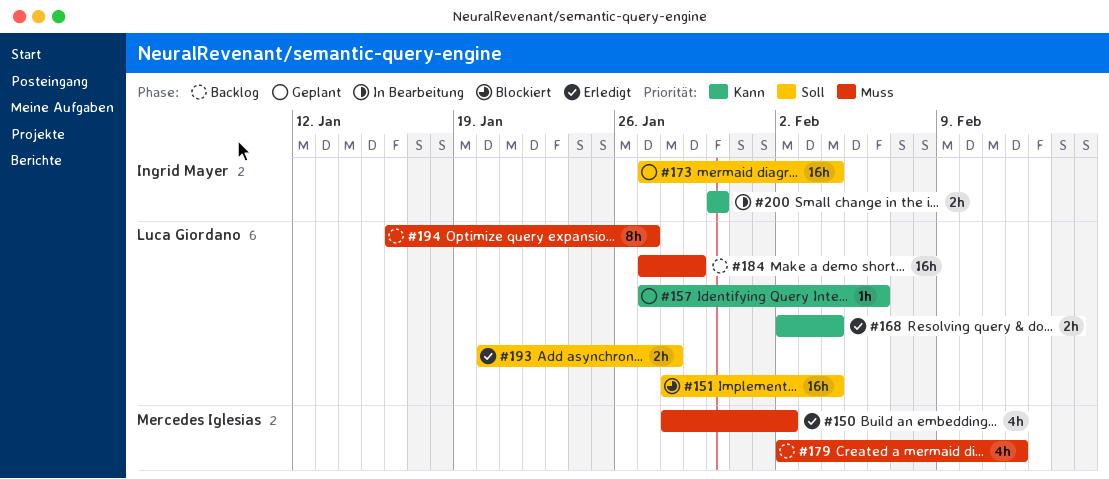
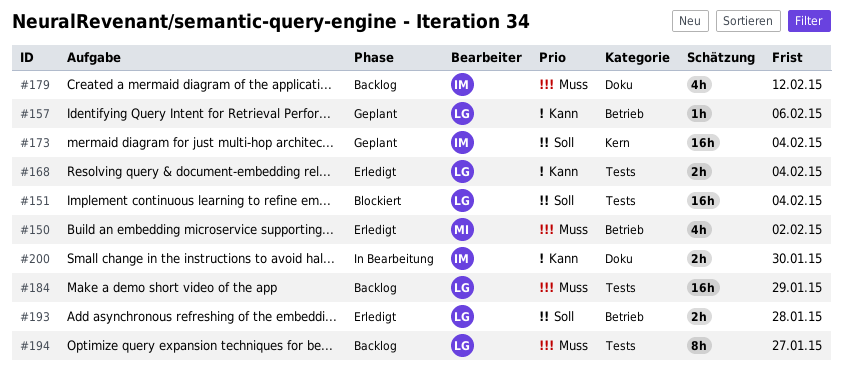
#179, owner: Mercedes Iglesias -> Ingrid Mayer

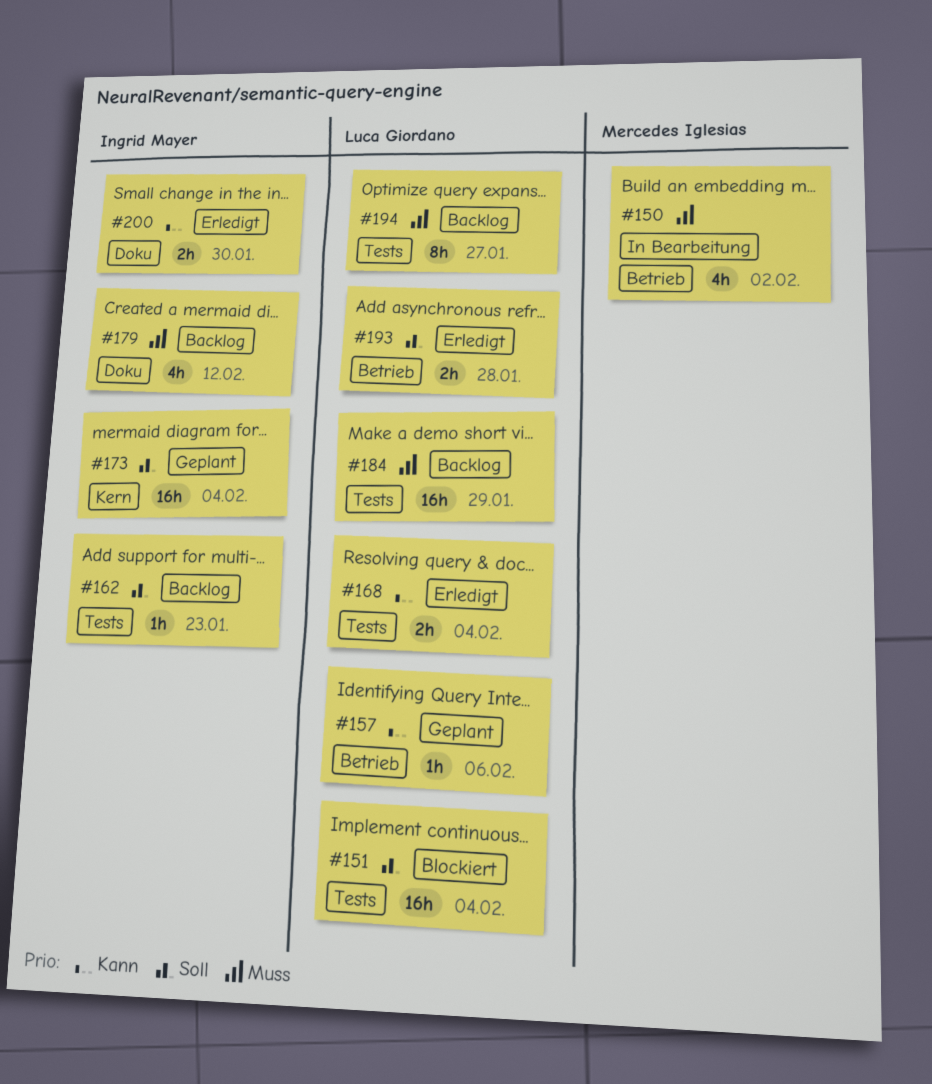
#150, status: Erledigt -> In Bearbeitung
#162: none -> present
#200, status: In Bearbeitung -> Erledigt

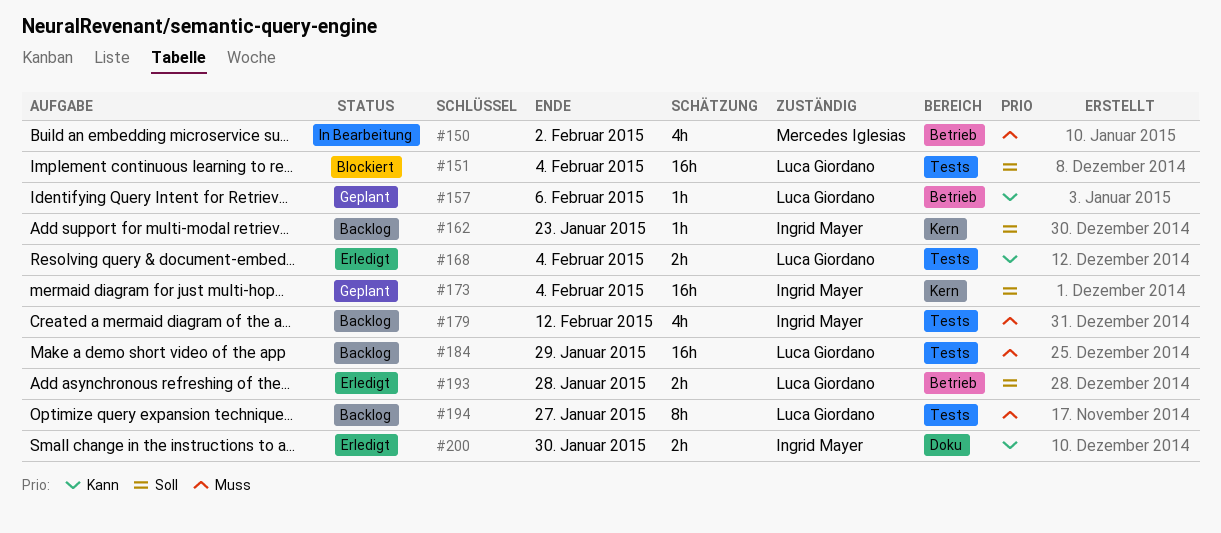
#162, label: Tests -> Kern
#179, label: Doku -> Tests

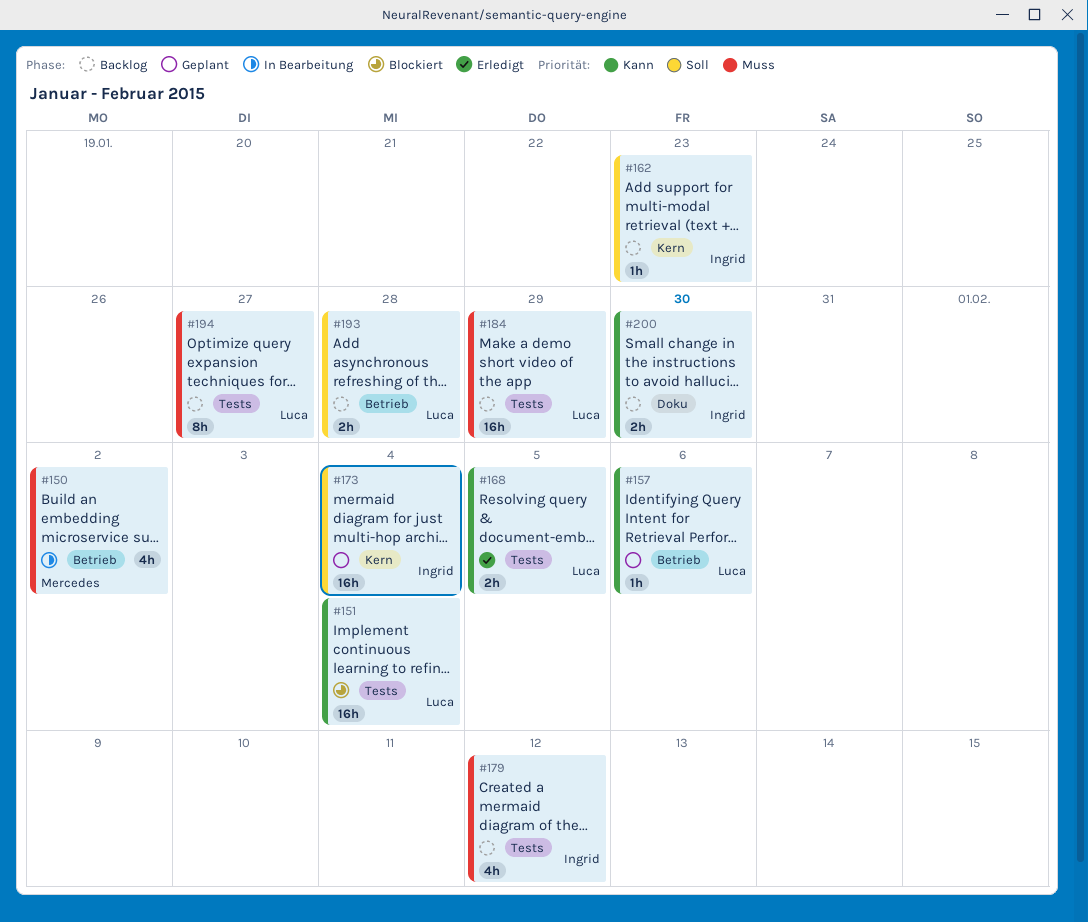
#151, priority: Soll -> Kann
#168, due: Feb 4 -> Feb 5
#193, status: Erledigt -> Backlog
#200, status: Erledigt -> Backlog

